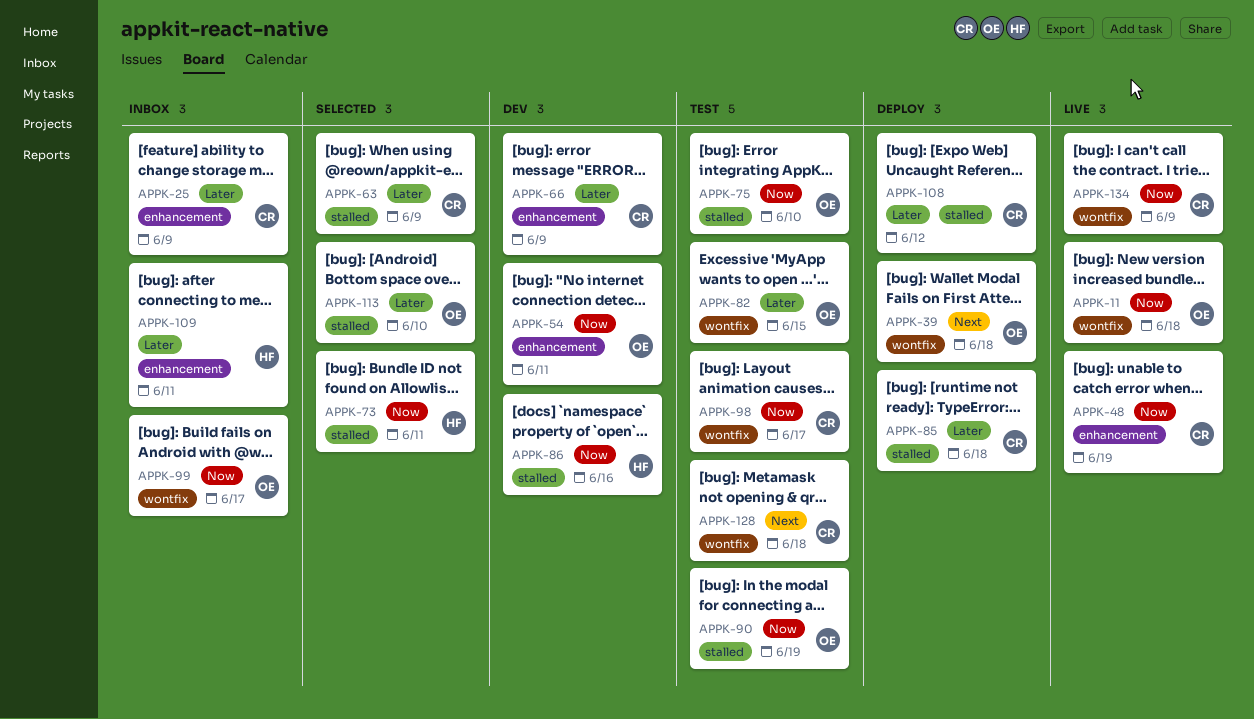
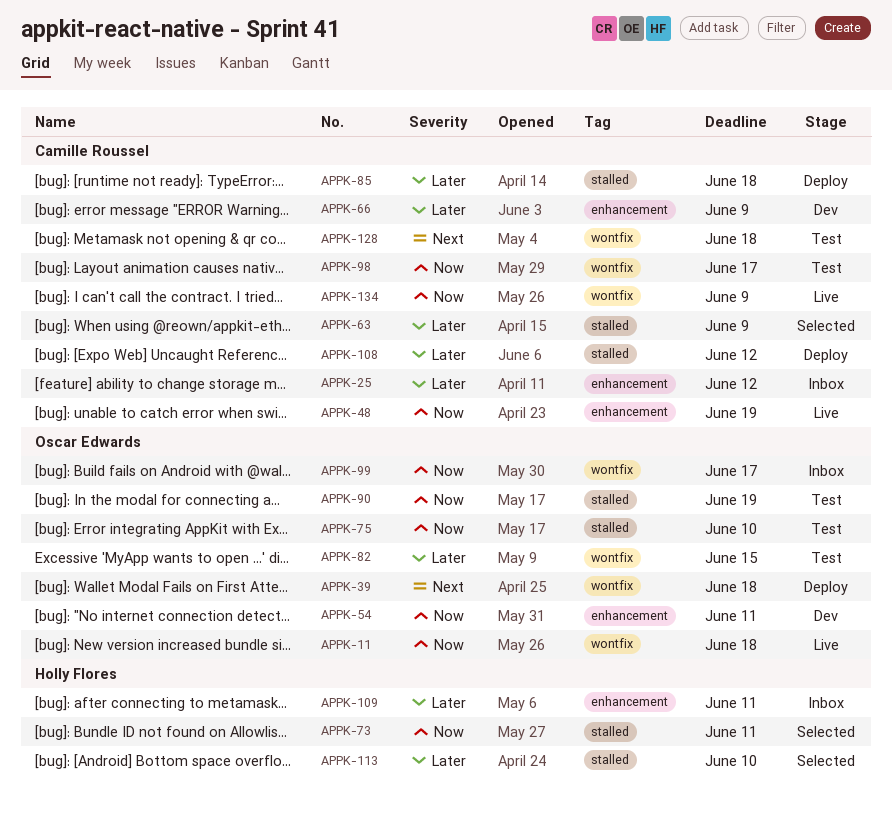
APPK-25, due: Jun 9 -> Jun 12
APPK-86: present -> none
APPK-113, owner: Oscar Edwards -> Holly Flores

